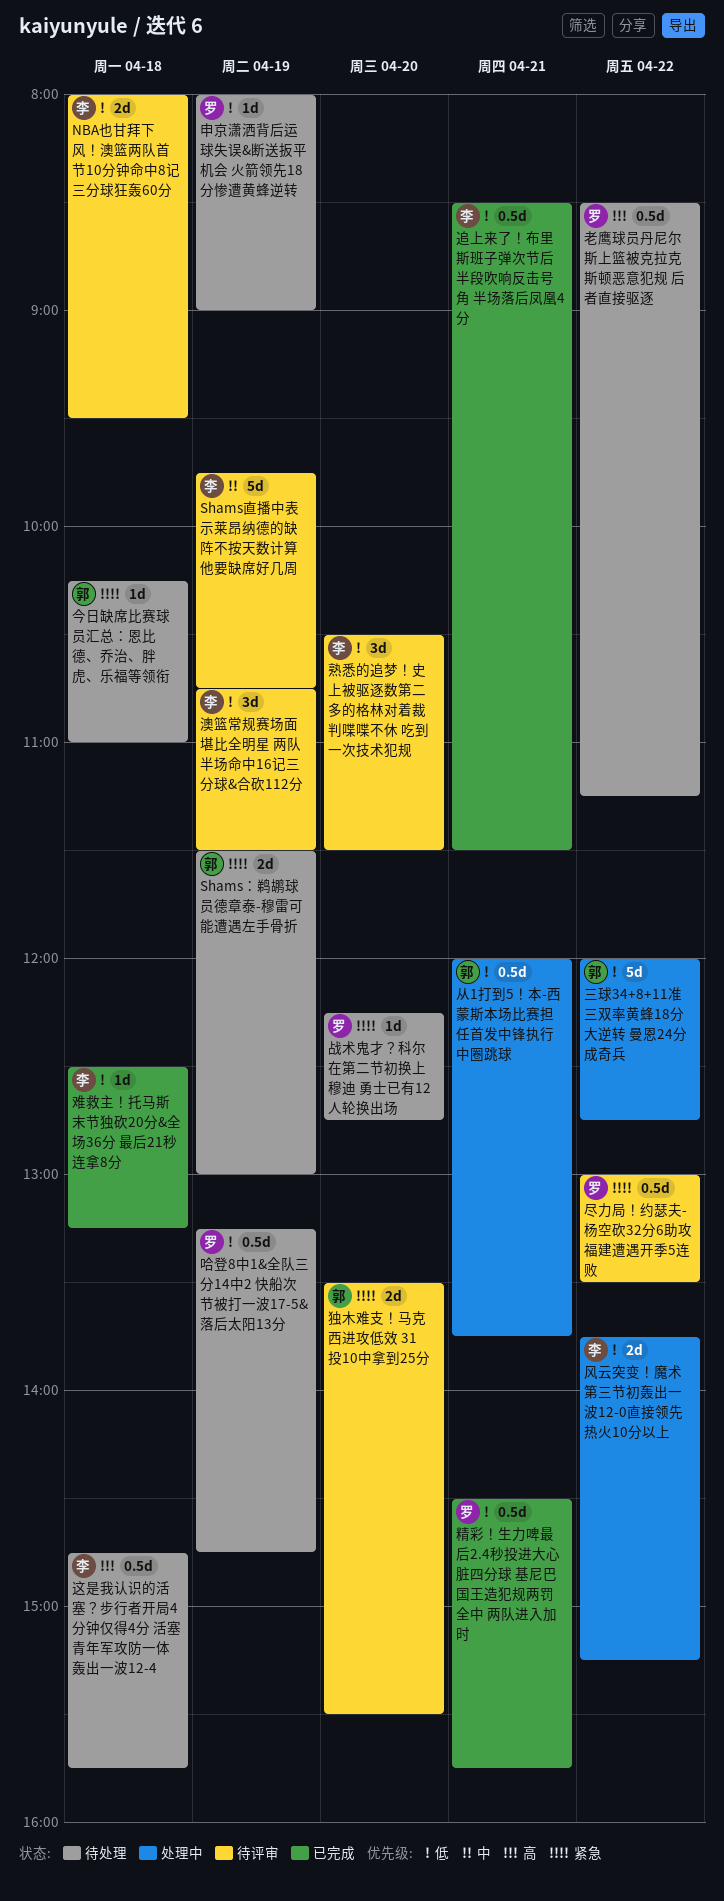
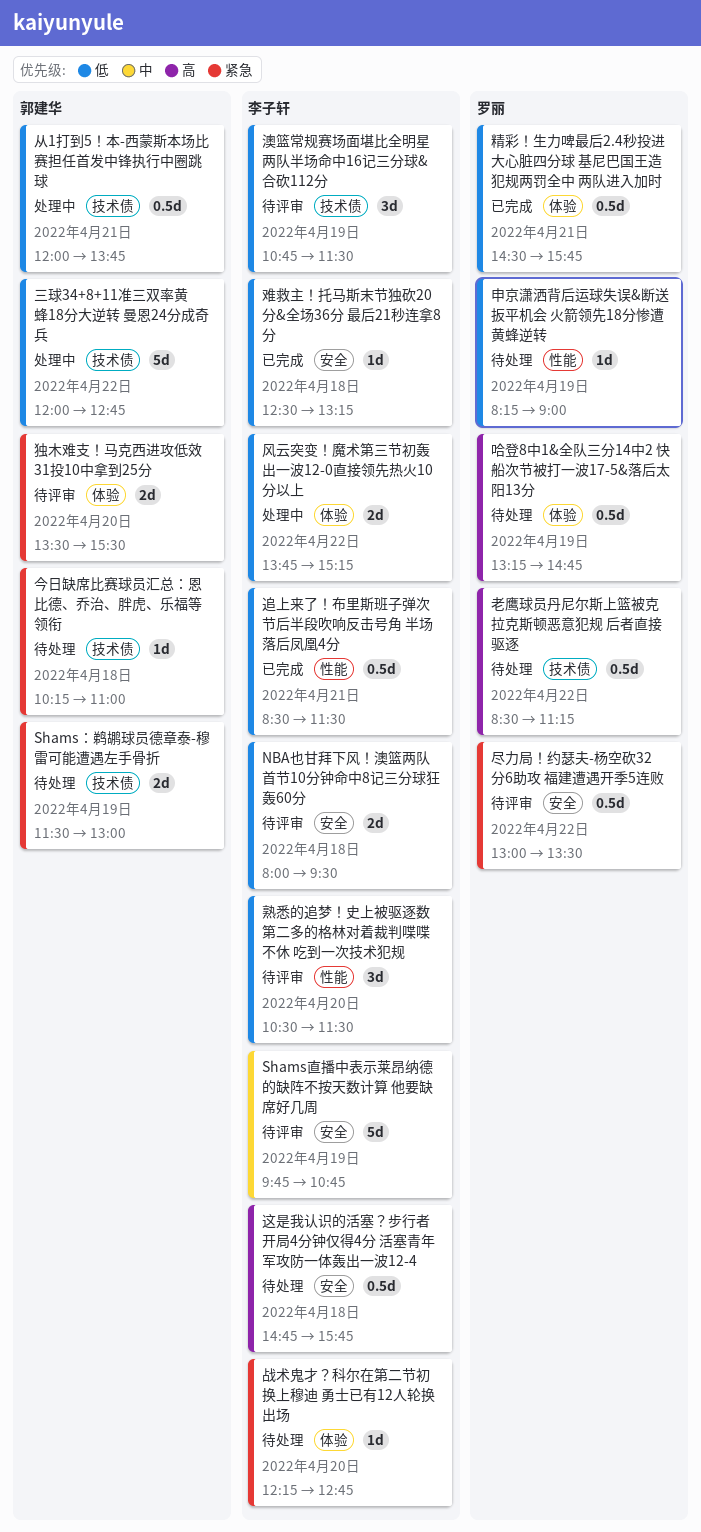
哈登8中1&全队三分14中2 快船次节被打一波17-5&落后太阳13分, priority: 低 -> 高
战术鬼才？科尔在第二节初换上穆迪 勇士已有12人轮换出场, owner: 罗丽 -> 李子轩
申京潇洒背后运球失误&断送扳平机会 火箭领先18分惨遭黄蜂逆转, begins: 08:00 -> 08:15

